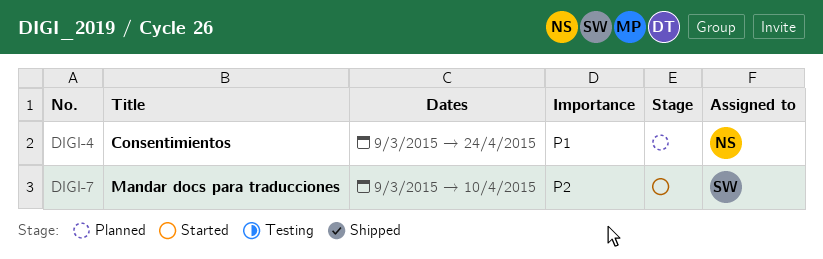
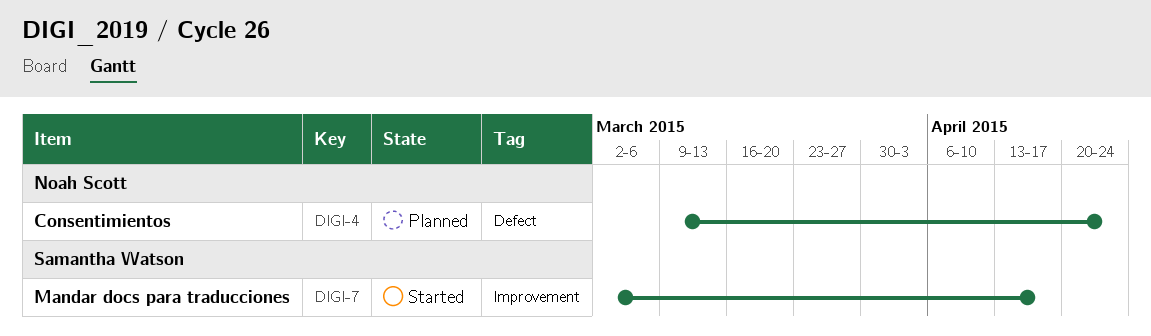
DIGI-7, start: Mar 9 -> Mar 2
DIGI-7, due: Apr 10 -> Apr 17

